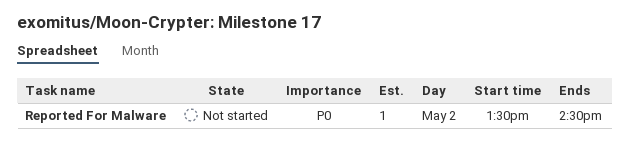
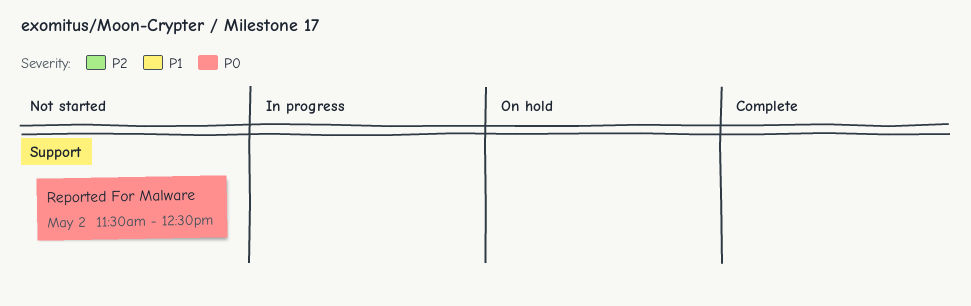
Reported For Malware, begins: 13:30 -> 11:30
Reported For Malware, ends: 14:30 -> 12:30

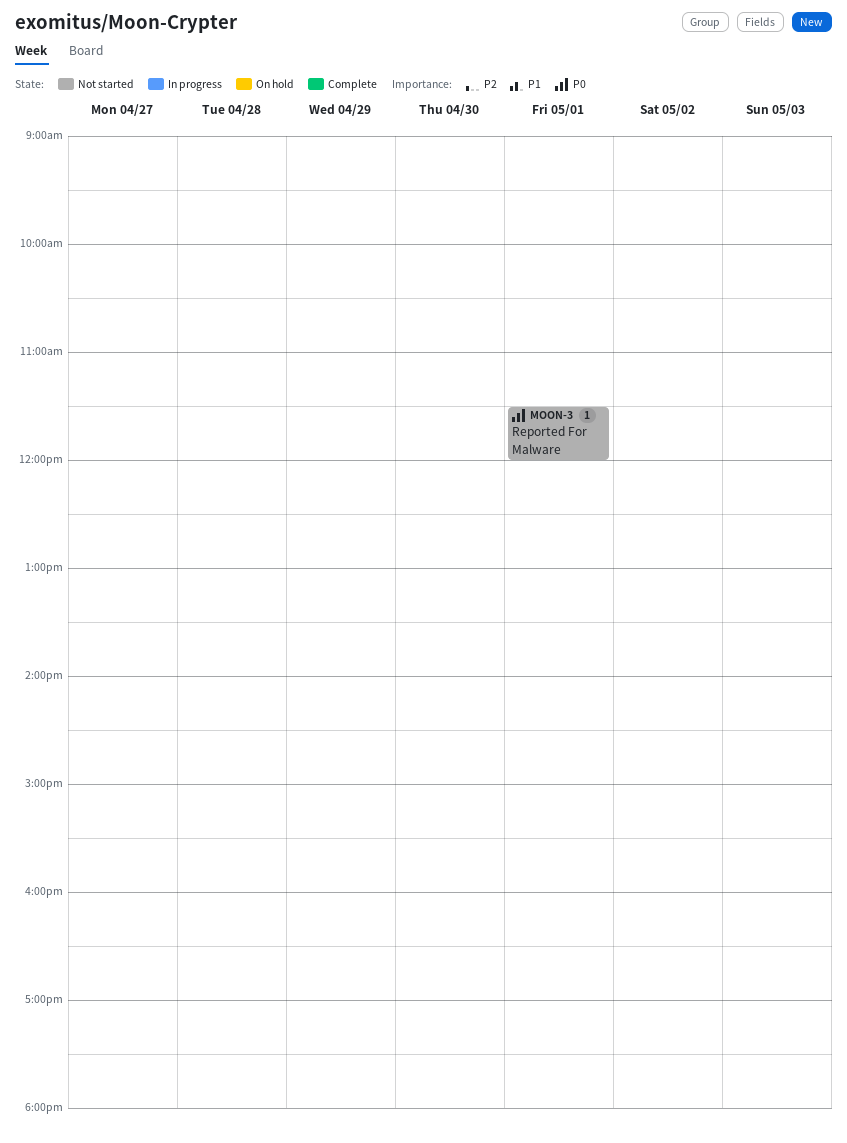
Reported For Malware, day: May 2 -> May 1
Reported For Malware, ends: 12:30 -> 12:00

